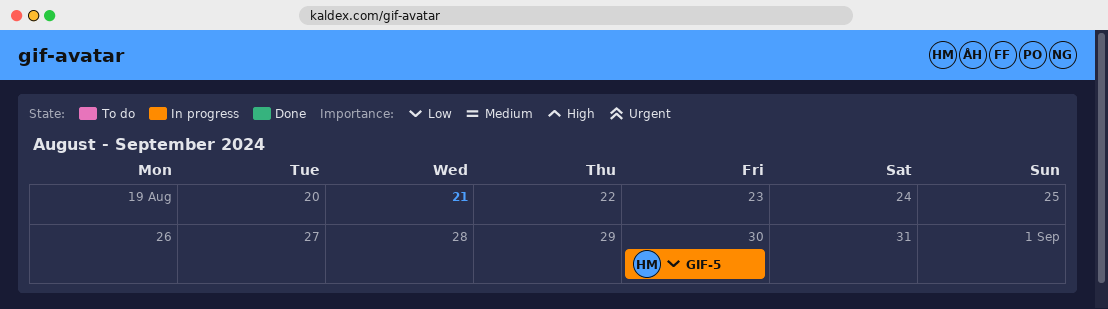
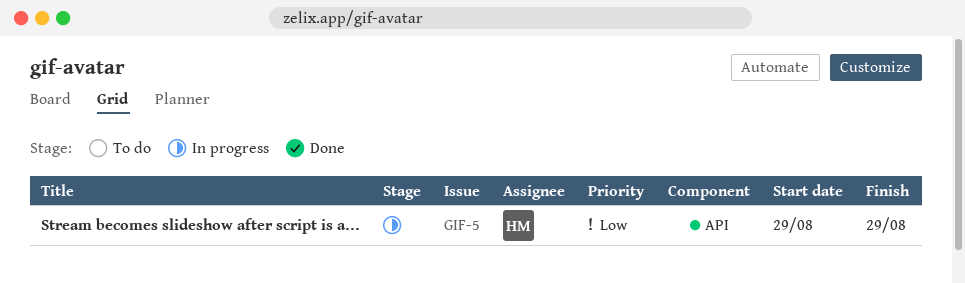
GIF-5, start: Aug 30 -> Aug 29
GIF-5, due: Aug 30 -> Aug 29

